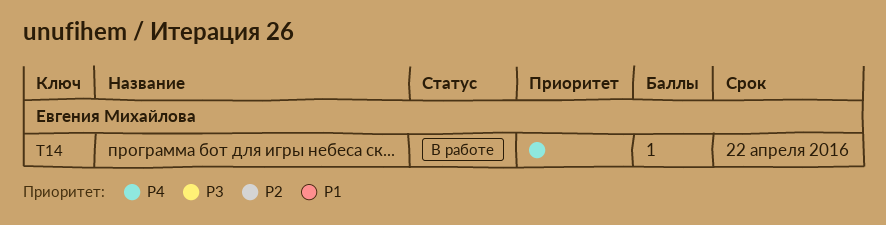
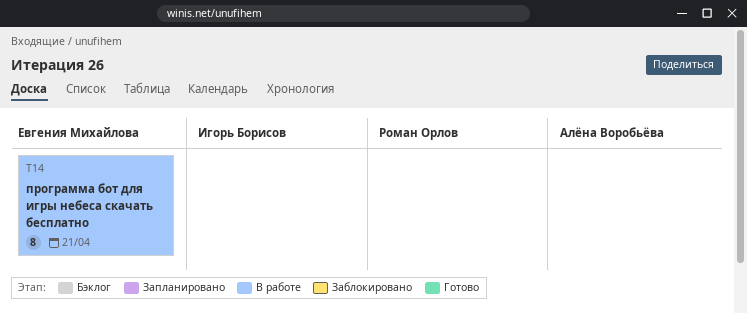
T14, estimate: 1 -> 8
T14, due: Apr 22 -> Apr 21

